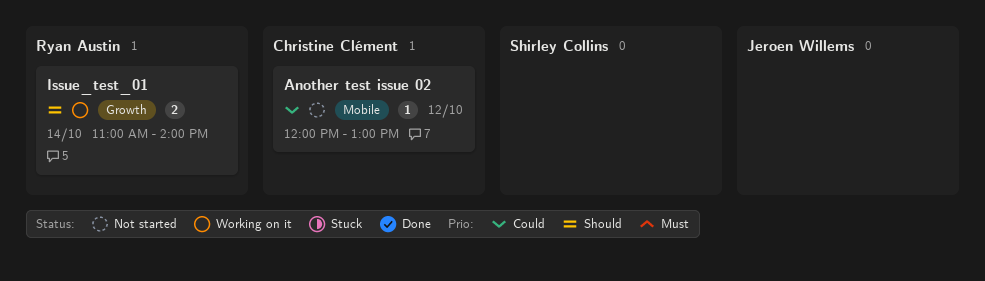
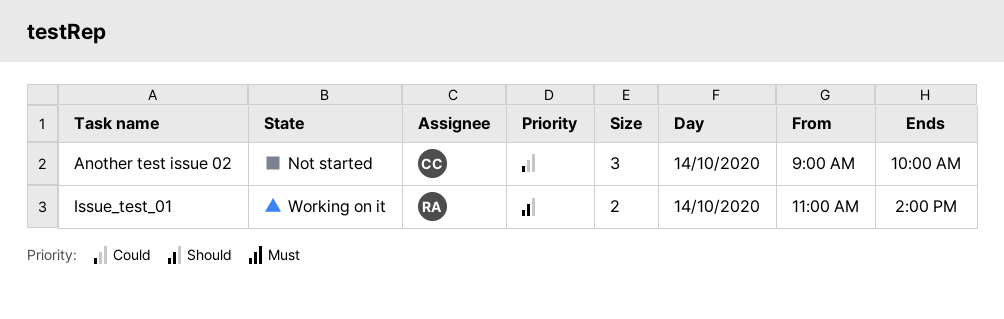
Another test issue 02, estimate: 1 -> 3
Another test issue 02, day: Oct 12 -> Oct 14
Another test issue 02, begins: 12:00 -> 09:00
Another test issue 02, ends: 13:00 -> 10:00

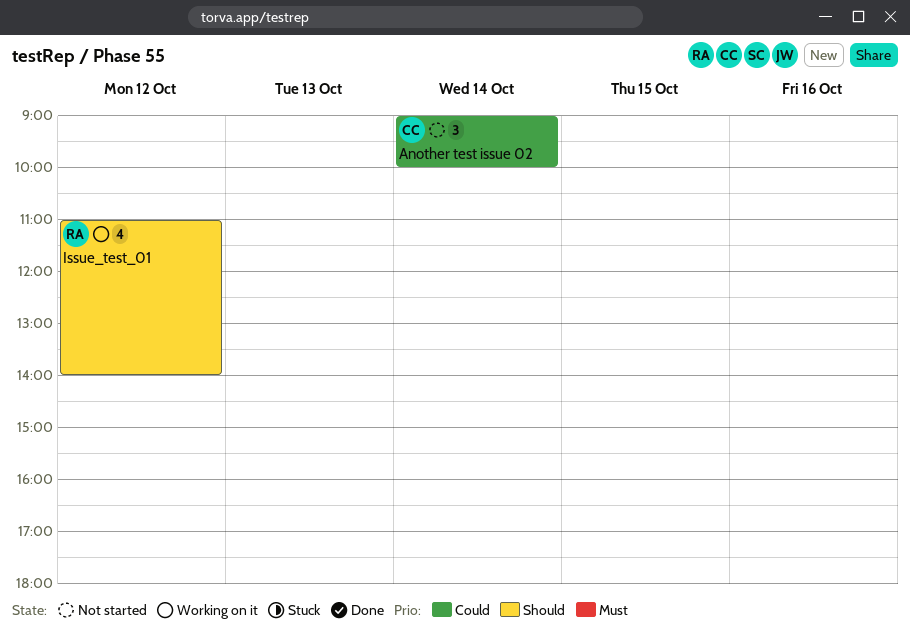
Issue_test_01, estimate: 2 -> 4
Issue_test_01, day: Oct 14 -> Oct 12

